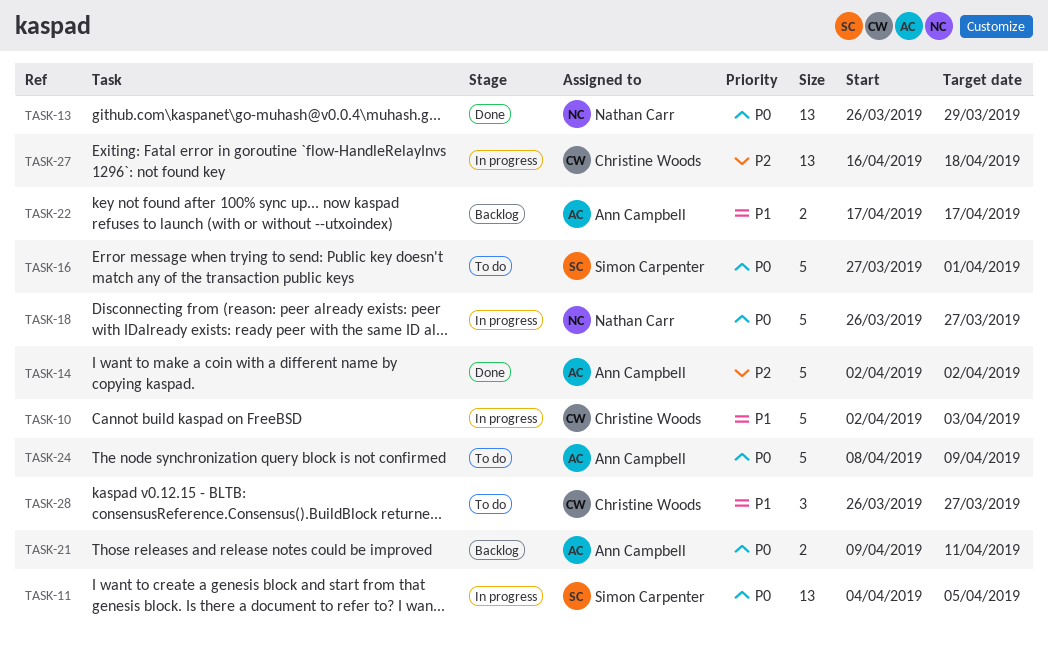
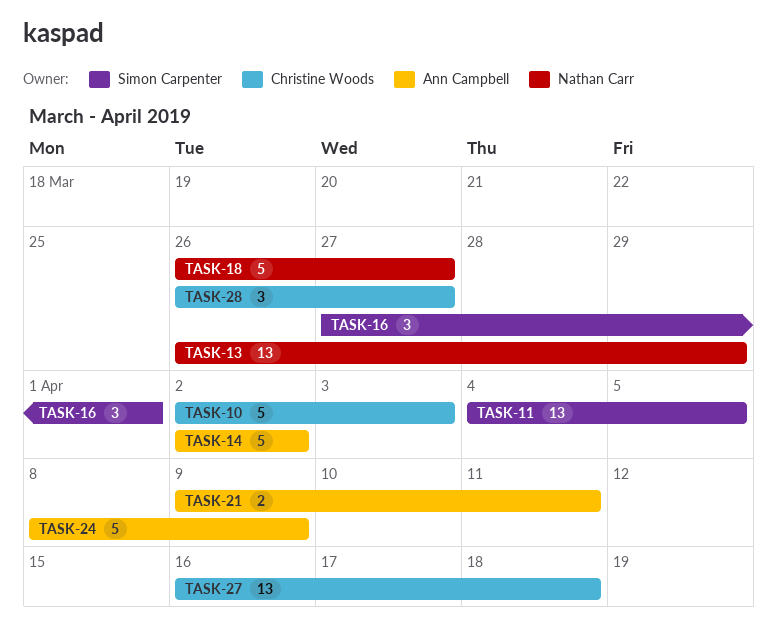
TASK-16, estimate: 5 -> 3
TASK-22: present -> none

